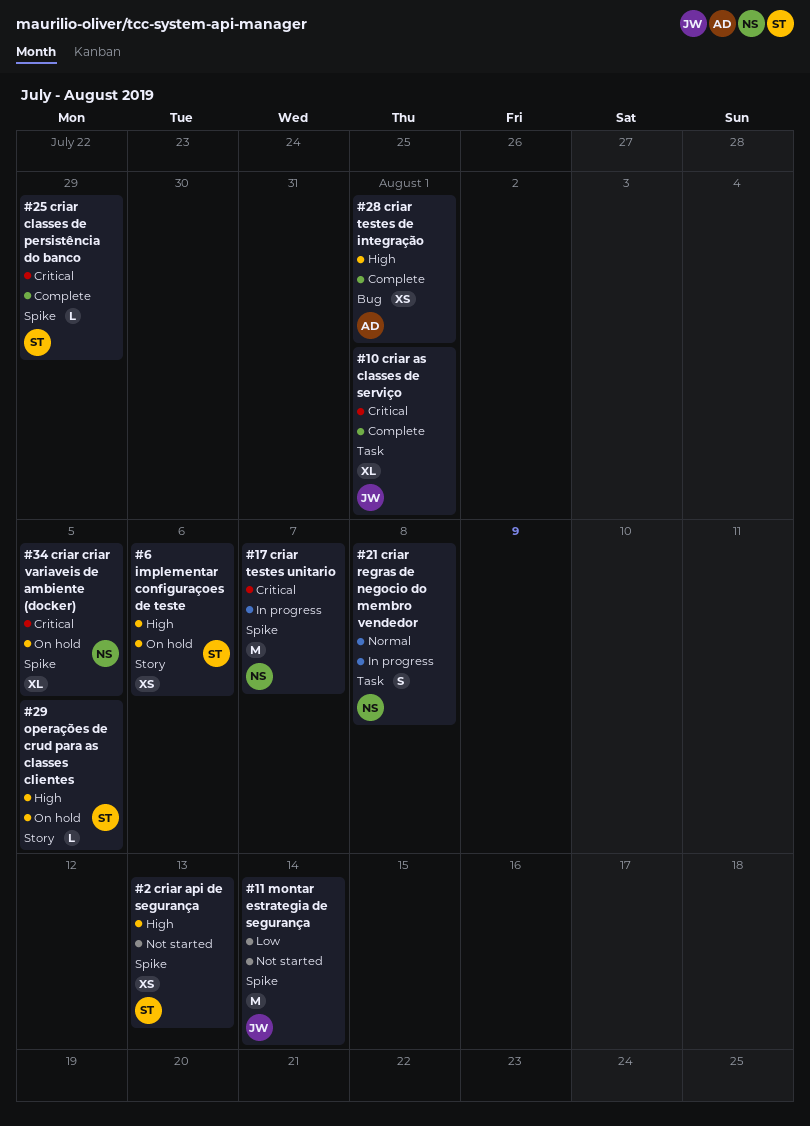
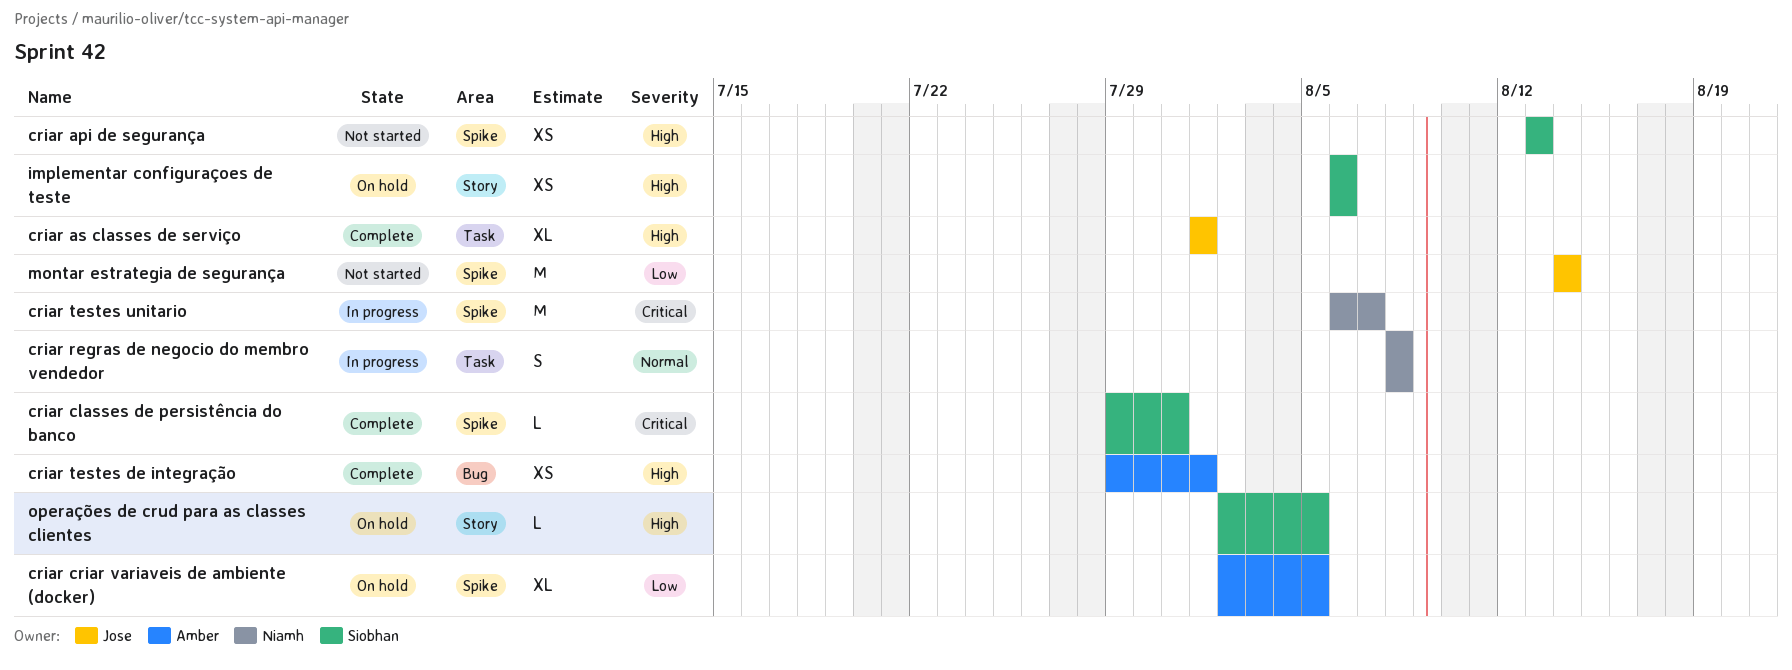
criar as classes de serviço, priority: Critical -> High
criar classes de persistência do banco, due: Jul 29 -> Jul 31
criar criar variaveis de ambiente (docker), owner: Niamh -> Amber
criar criar variaveis de ambiente (docker), priority: Critical -> Low

